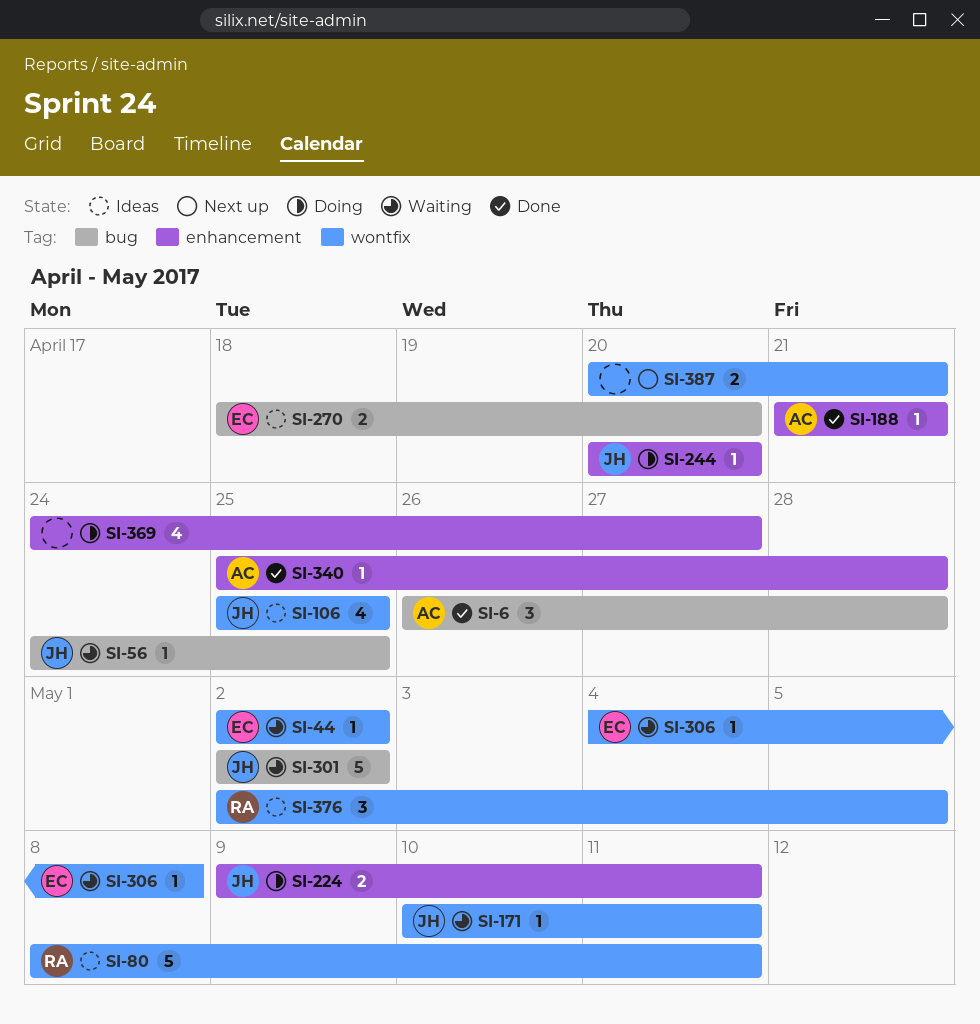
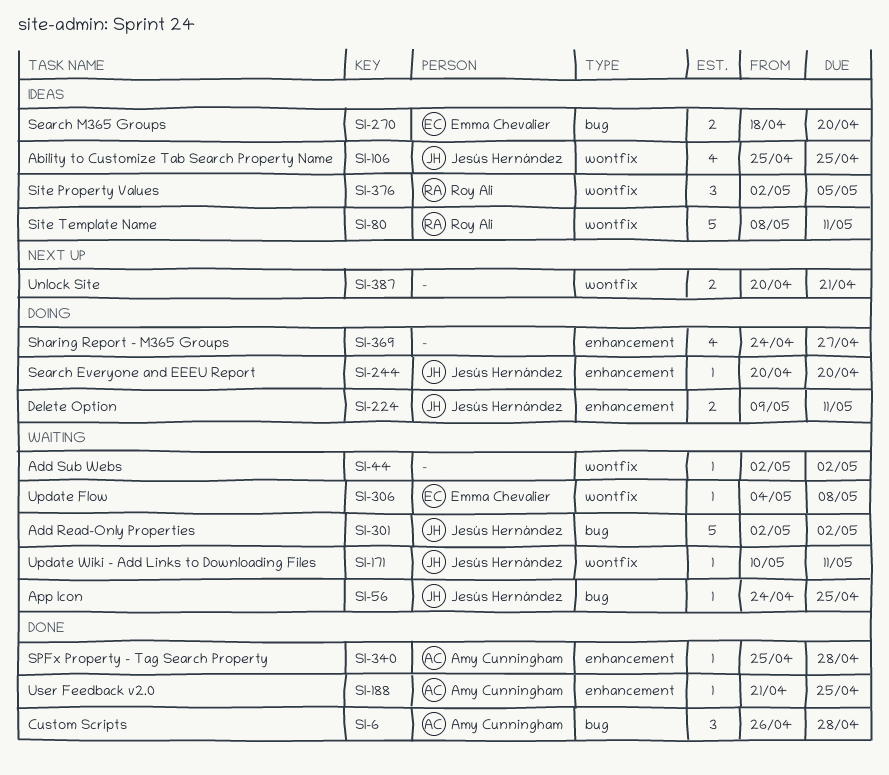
SI-44, owner: Emma Chevalier -> none
SI-188, due: Apr 21 -> Apr 25

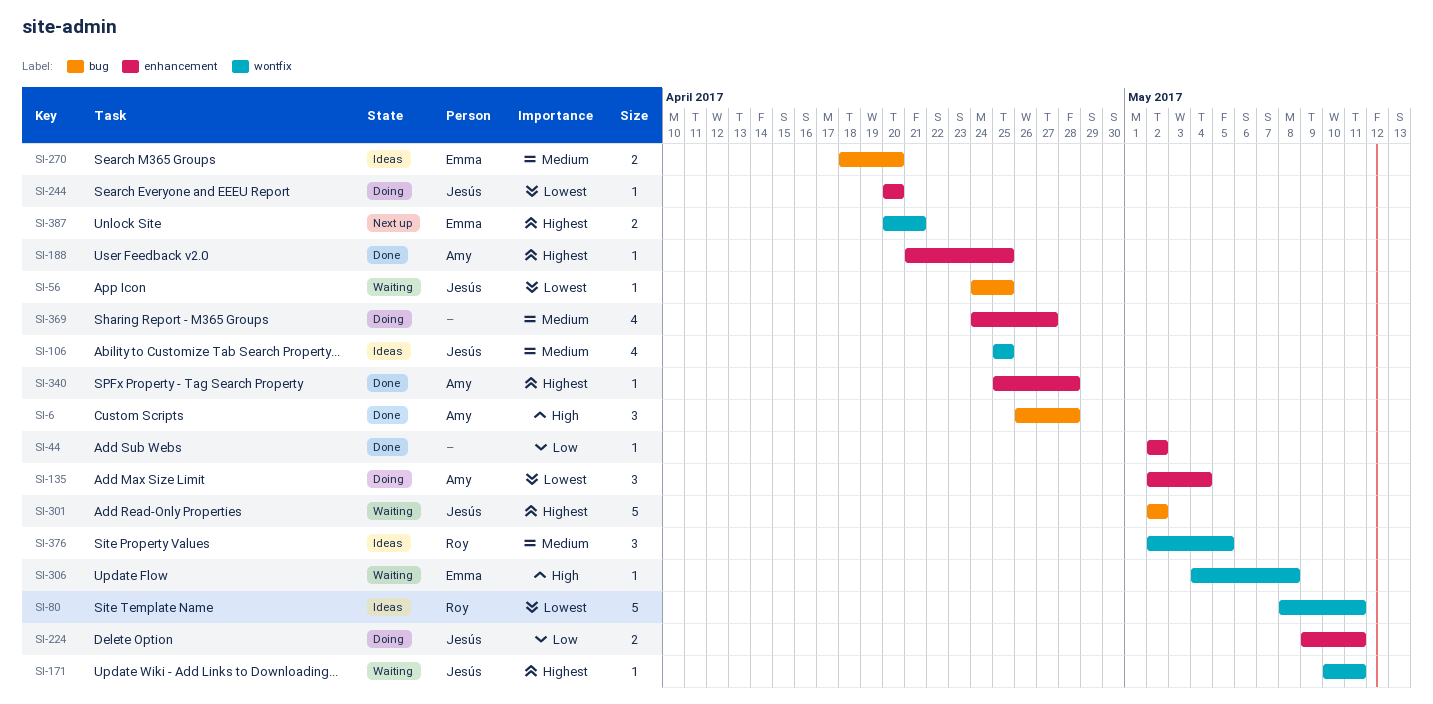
SI-44, status: Waiting -> Done
SI-44, label: wontfix -> enhancement
SI-135: none -> present
SI-387, owner: none -> Emma Chevalier

